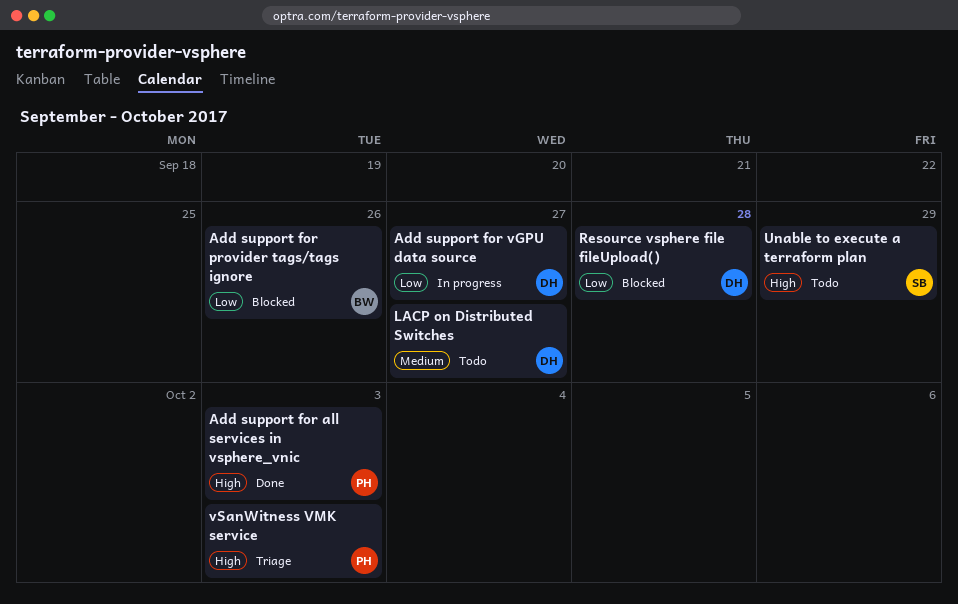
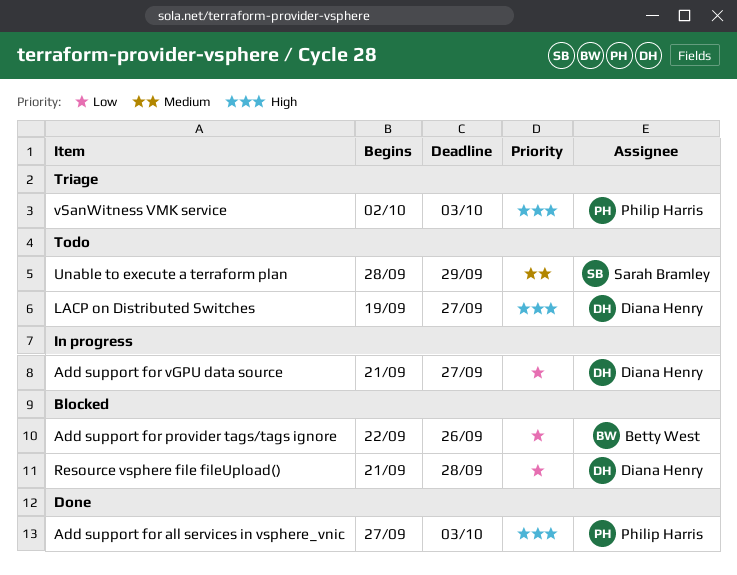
LACP on Distributed Switches, priority: Medium -> High
Unable to execute a terraform plan, priority: High -> Medium

